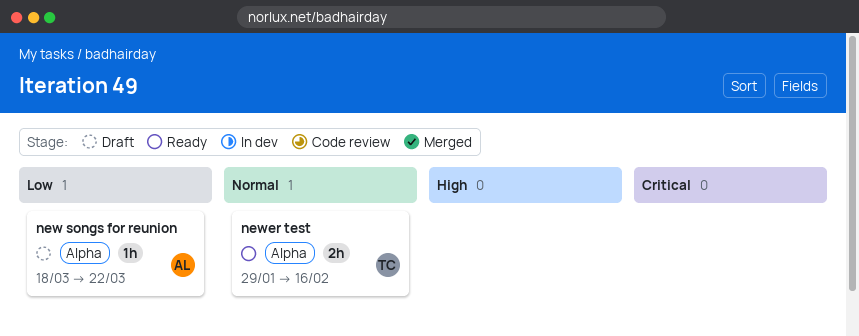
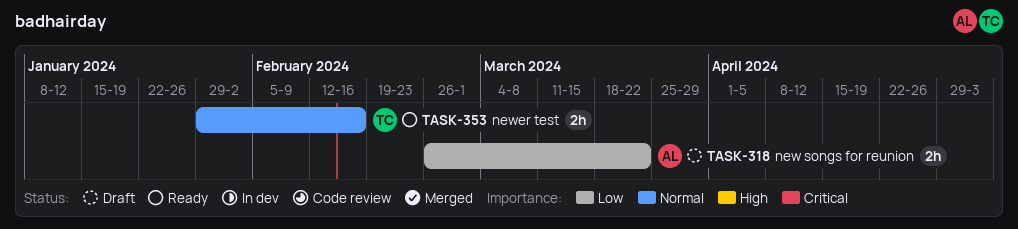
new songs for reunion, estimate: 1h -> 2h
new songs for reunion, start: Mar 18 -> Feb 26

